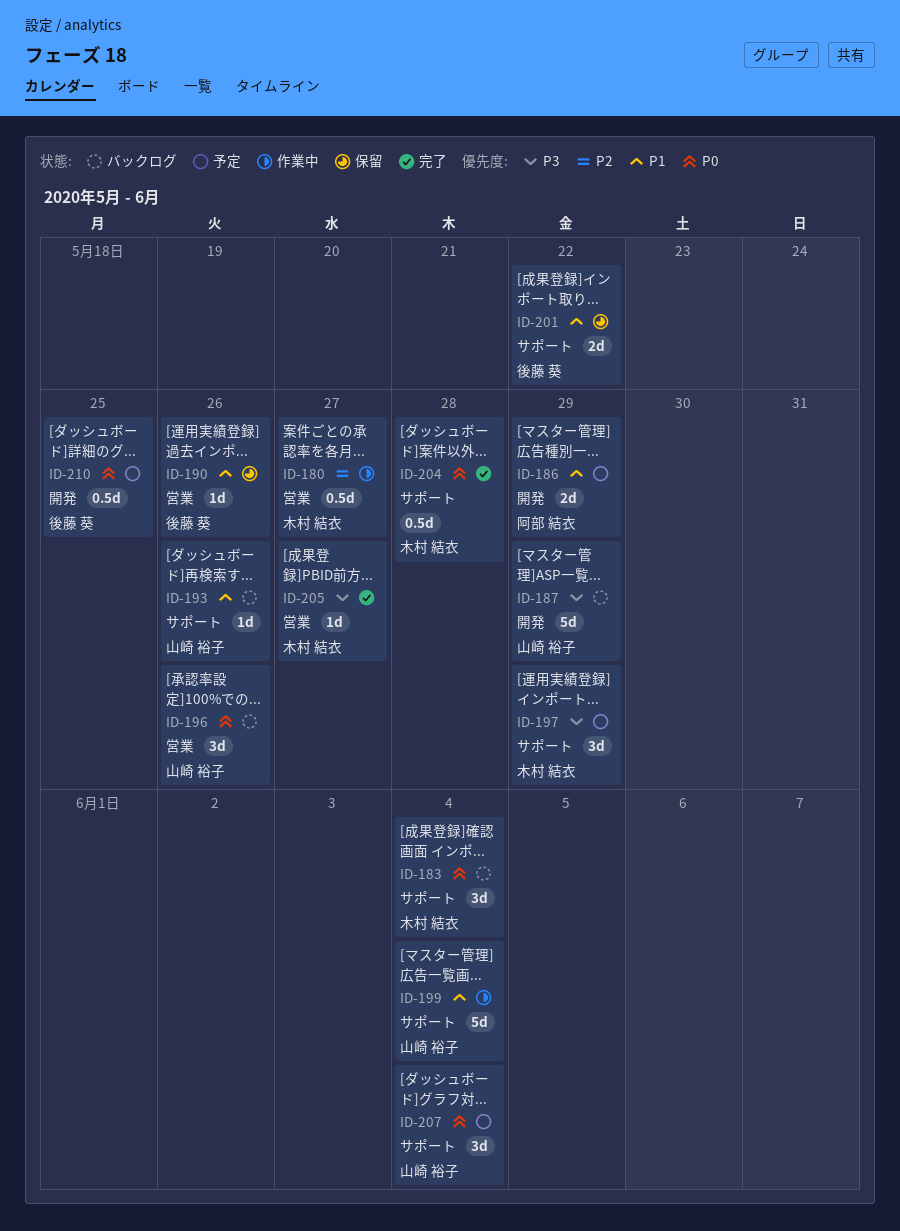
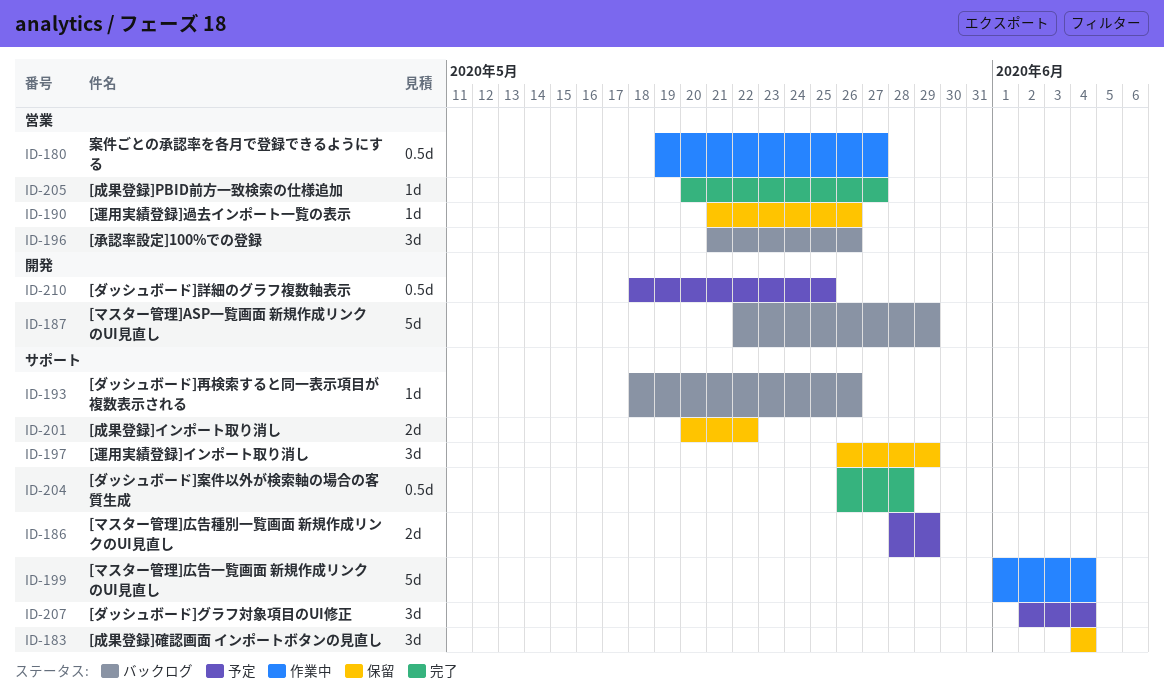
ID-183, status: バックログ -> 保留
ID-186, label: 開発 -> サポート
ID-197, status: 予定 -> 保留

